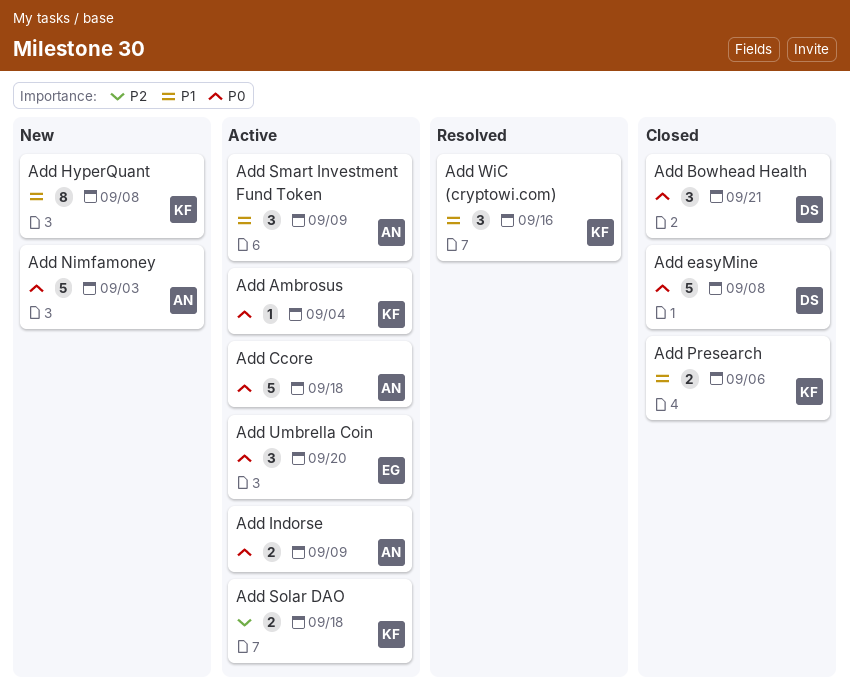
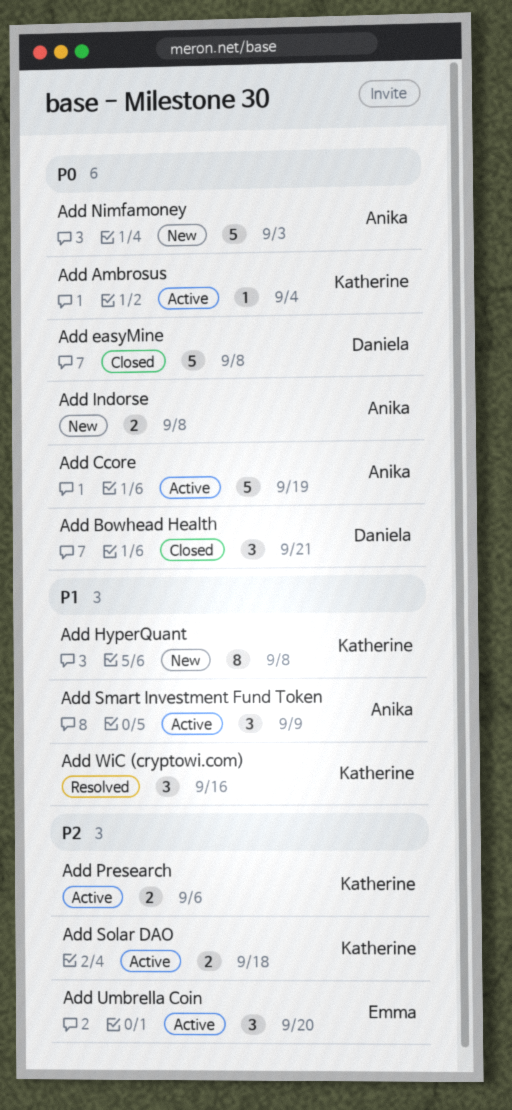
Add Ccore, due: Sep 18 -> Sep 19
Add Indorse, status: Active -> New
Add Indorse, due: Sep 9 -> Sep 8
Add Presearch, status: Closed -> Active
Add Presearch, priority: P1 -> P2
Add Umbrella Coin, priority: P0 -> P2

